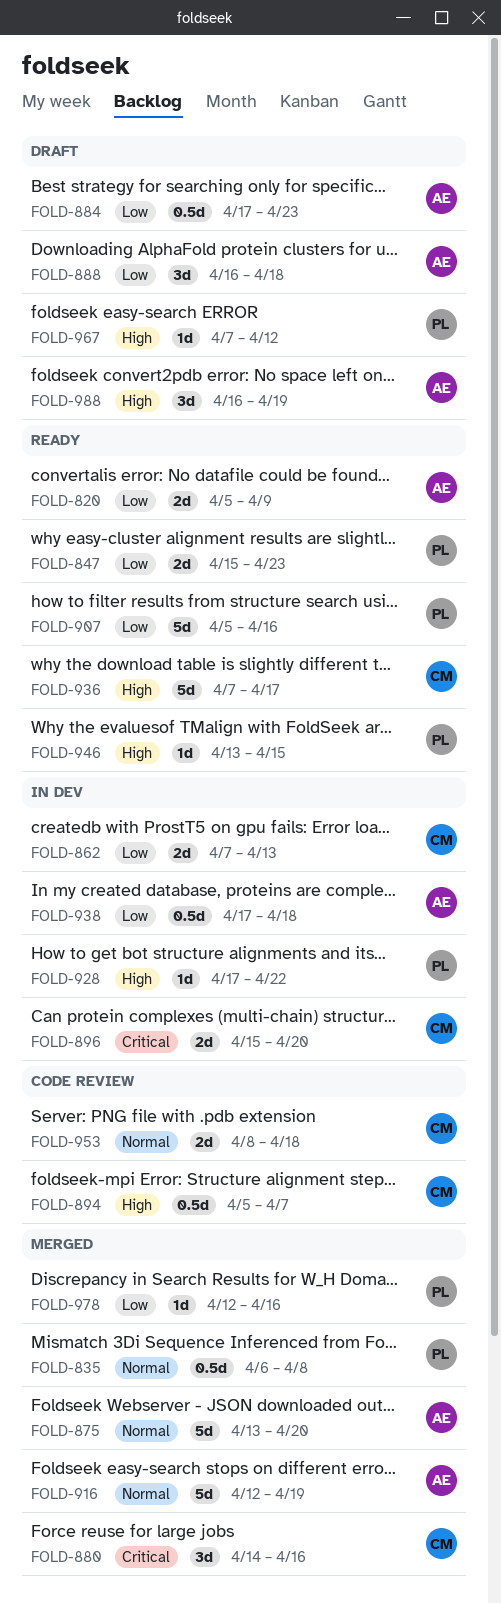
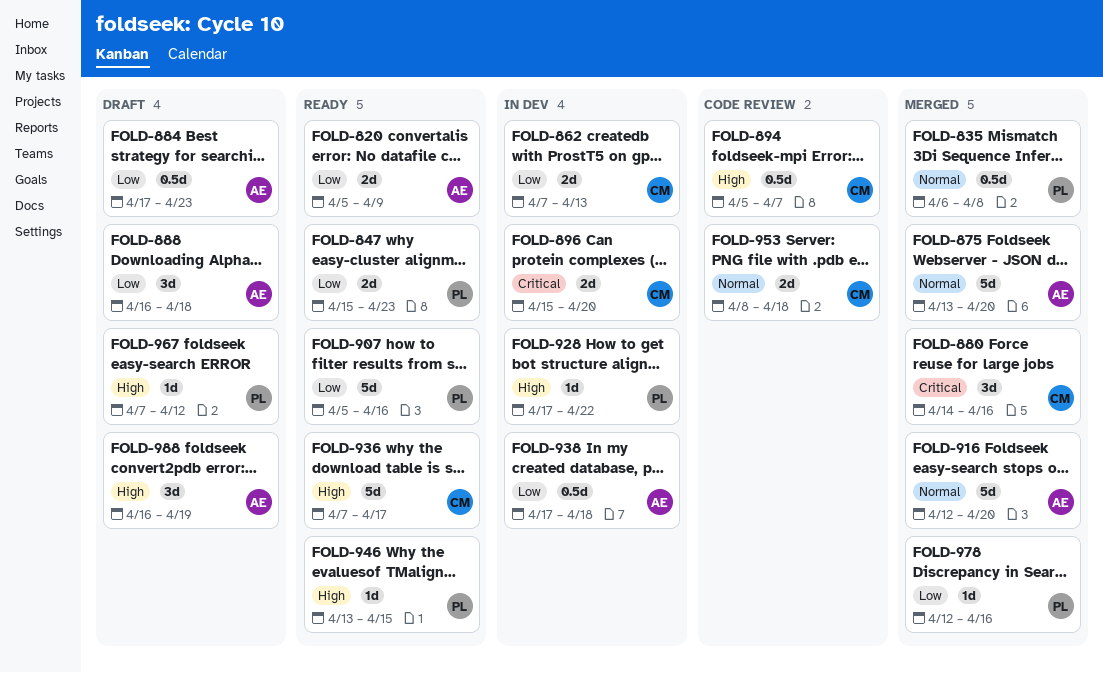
FOLD-916, due: Apr 19 -> Apr 20

